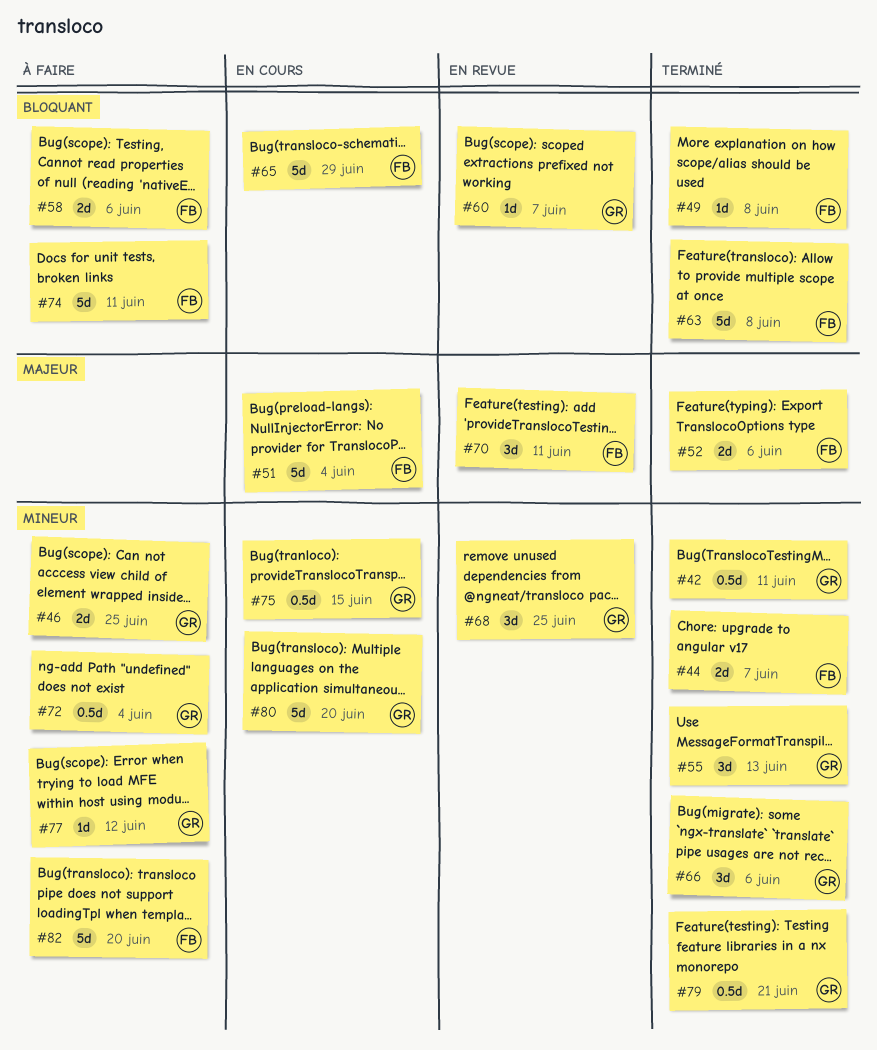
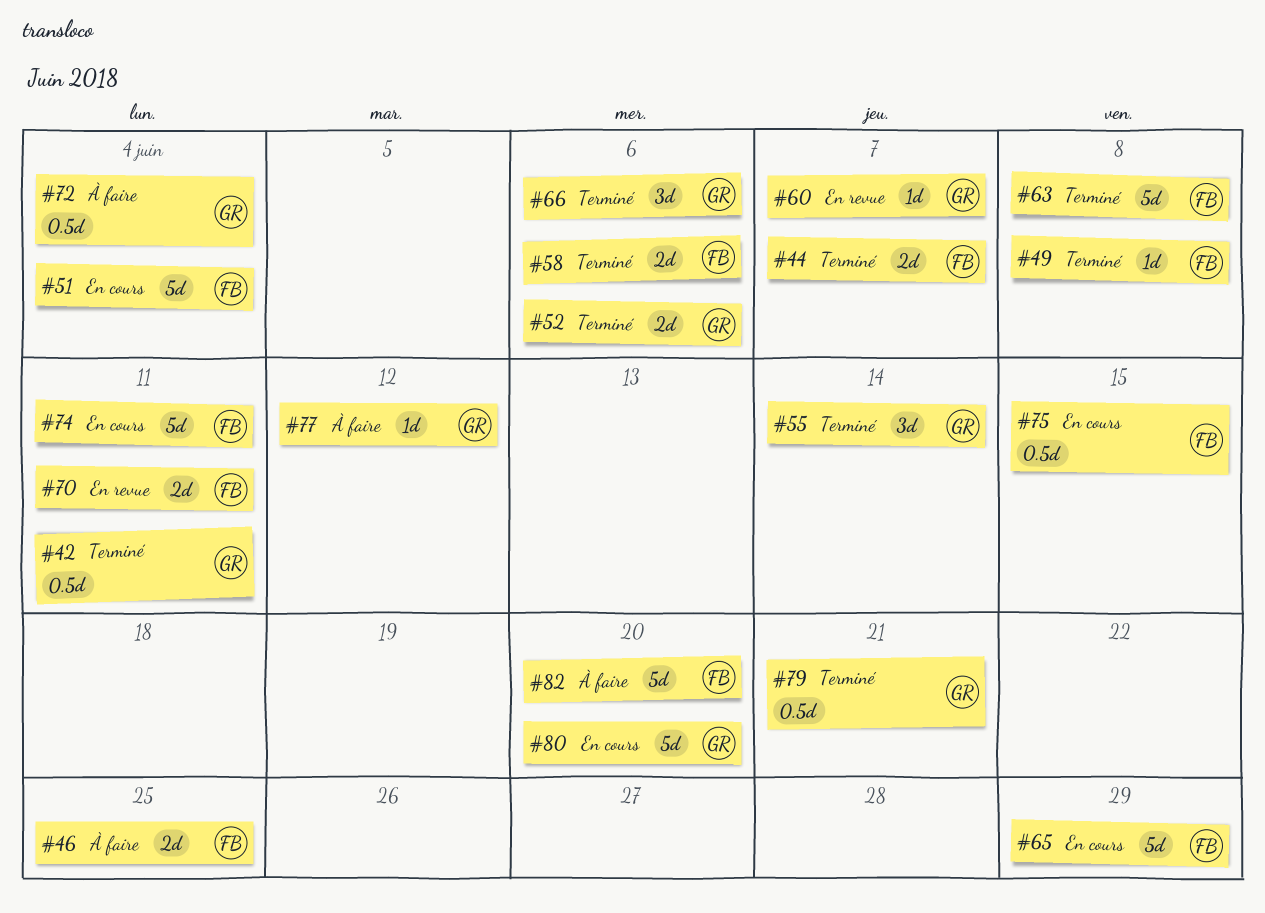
#46, owner: GR -> FB
#52, owner: FB -> GR
#55, due: Jun 13 -> Jun 14
#58, status: À faire -> Terminé
#68: present -> none
#70, estimate: 3d -> 2d
#74, status: À faire -> En cours
#75, owner: GR -> FB

